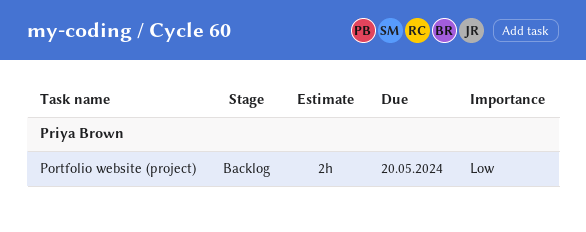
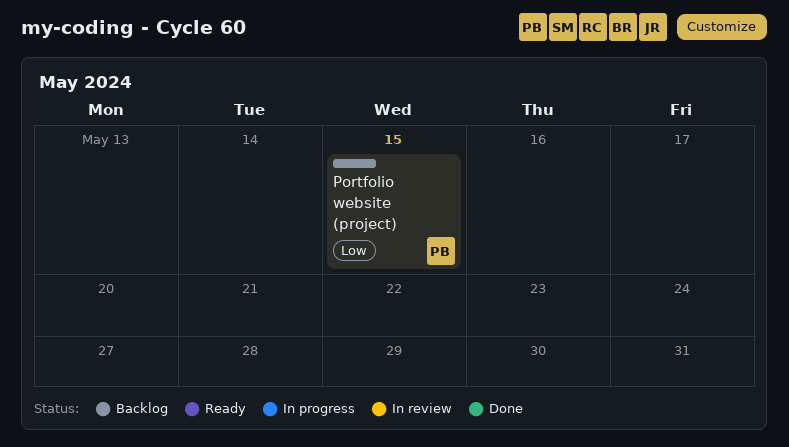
Portfolio website (project), due: May 20 -> May 15

